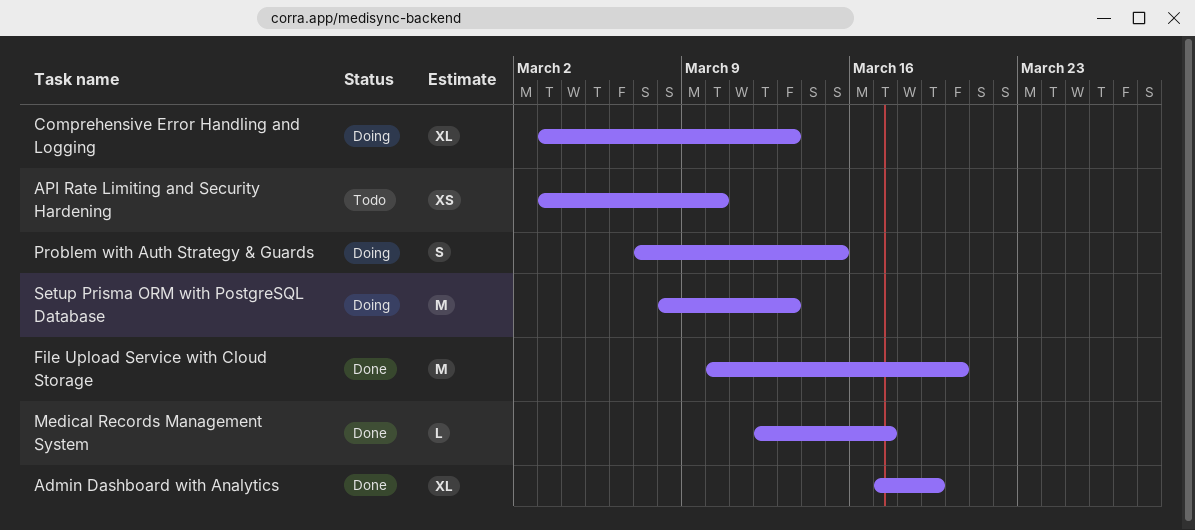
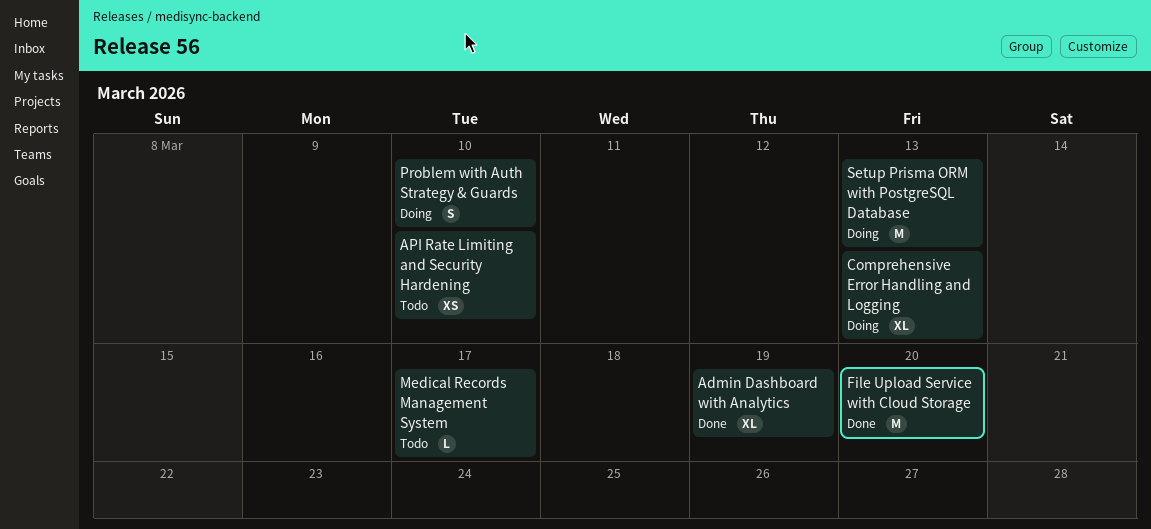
Medical Records Management System, status: Done -> Todo
Problem with Auth Strategy & Guards, due: Mar 15 -> Mar 10

